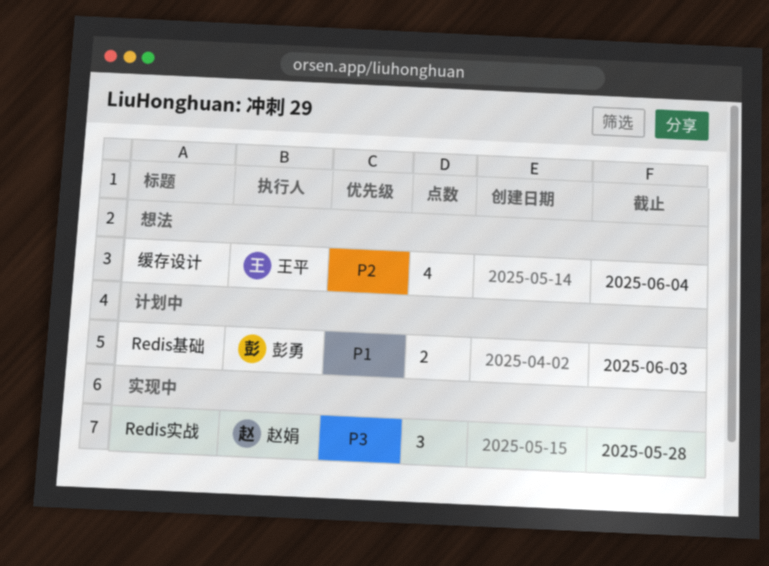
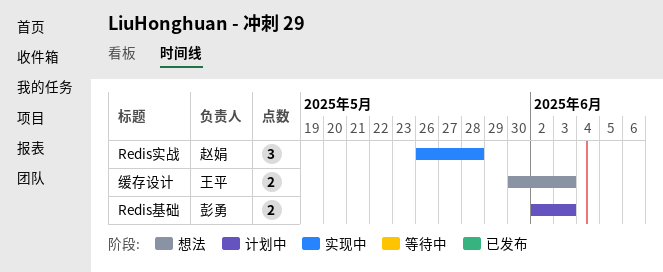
缓存设计, estimate: 4 -> 2
缓存设计, due: Jun 4 -> Jun 3

